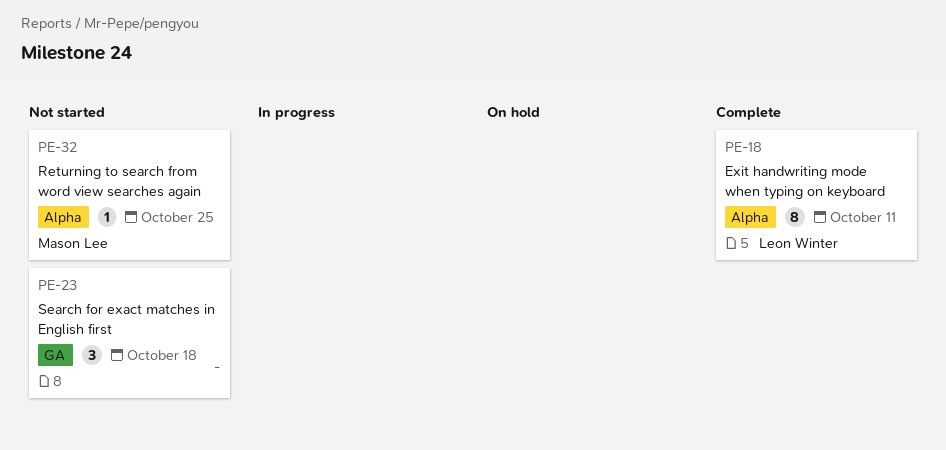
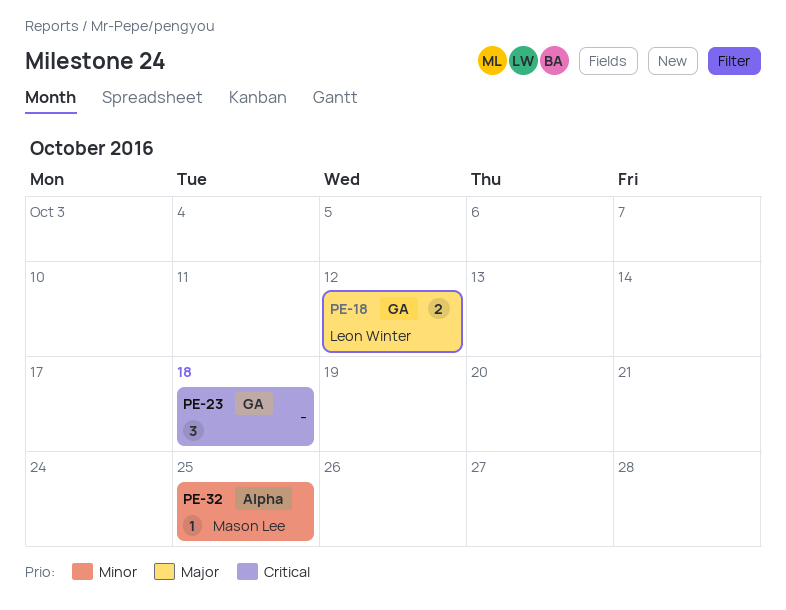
PE-18, label: Alpha -> GA
PE-18, estimate: 8 -> 2
PE-18, due: Oct 11 -> Oct 12

